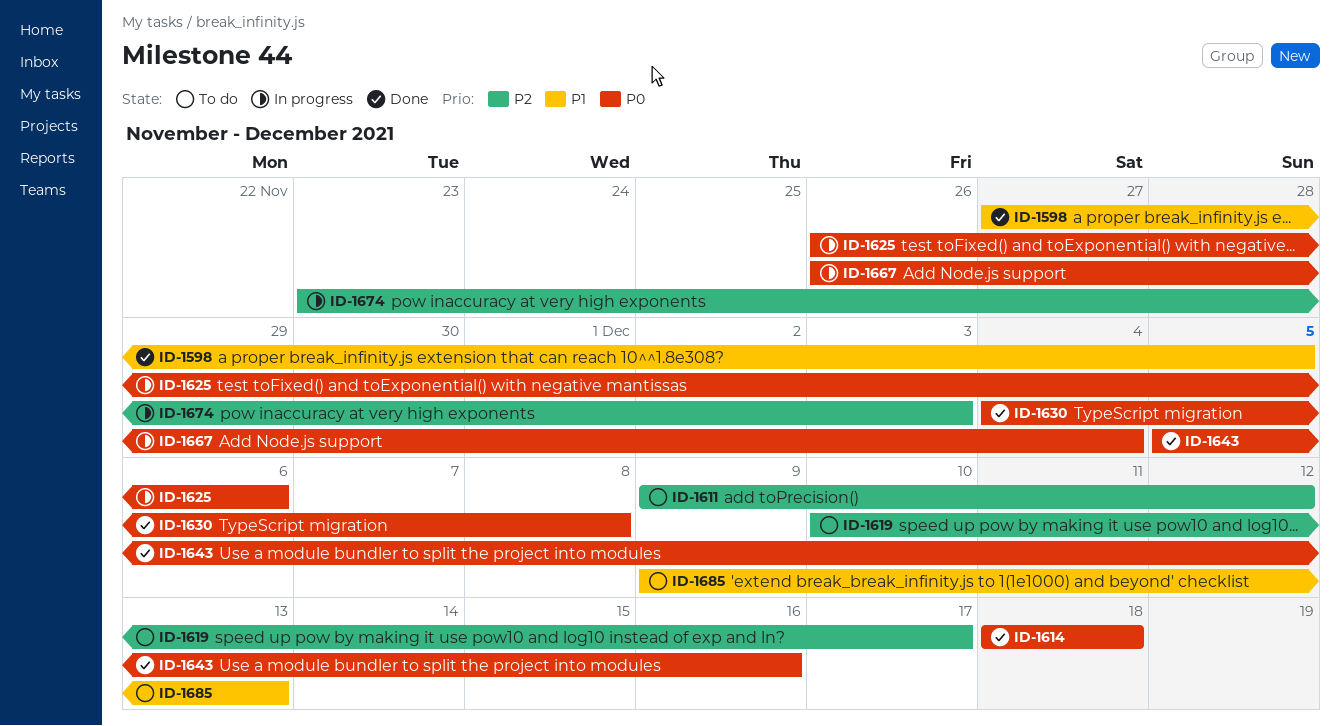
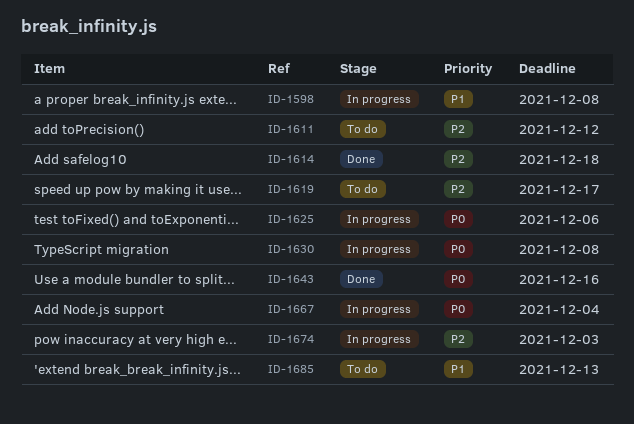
ID-1598, status: Done -> In progress
ID-1598, due: Dec 5 -> Dec 8
ID-1614, priority: P0 -> P2
ID-1630, status: Done -> In progress

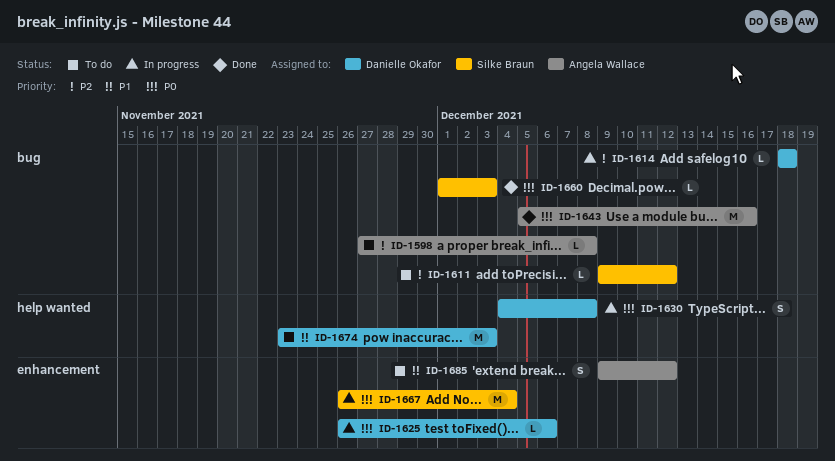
ID-1598, status: In progress -> To do
ID-1598, priority: P1 -> P2
ID-1614, status: Done -> In progress
ID-1619: present -> none
ID-1660: none -> present
ID-1674, status: In progress -> To do
ID-1674, priority: P2 -> P1
ID-1685, due: Dec 13 -> Dec 12

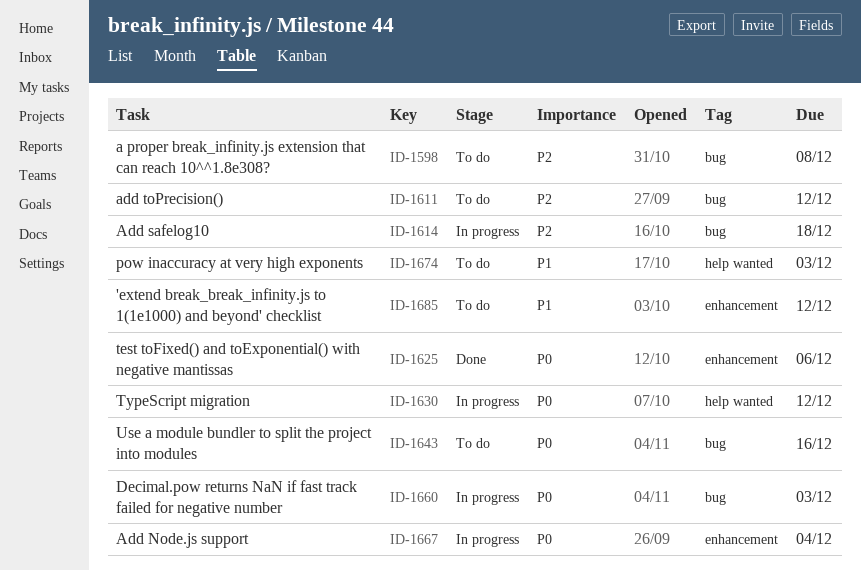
ID-1625, status: In progress -> Done
ID-1630, due: Dec 8 -> Dec 12
ID-1643, status: Done -> To do
ID-1660, status: Done -> In progress

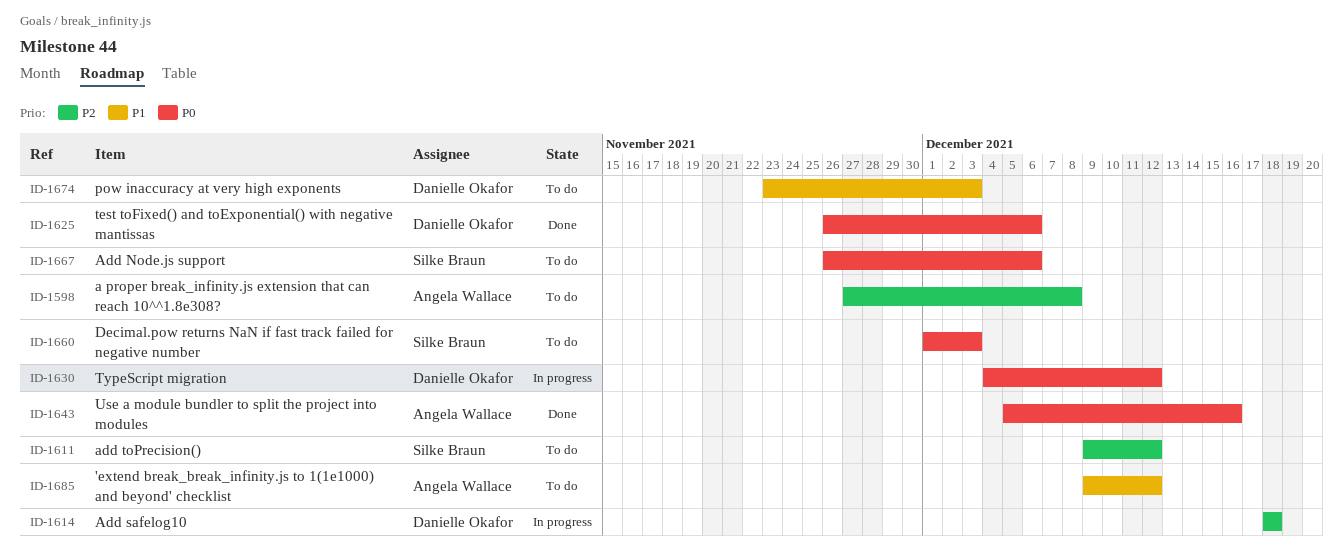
ID-1643, status: To do -> Done
ID-1660, status: In progress -> To do
ID-1667, status: In progress -> To do
ID-1667, due: Dec 4 -> Dec 6

